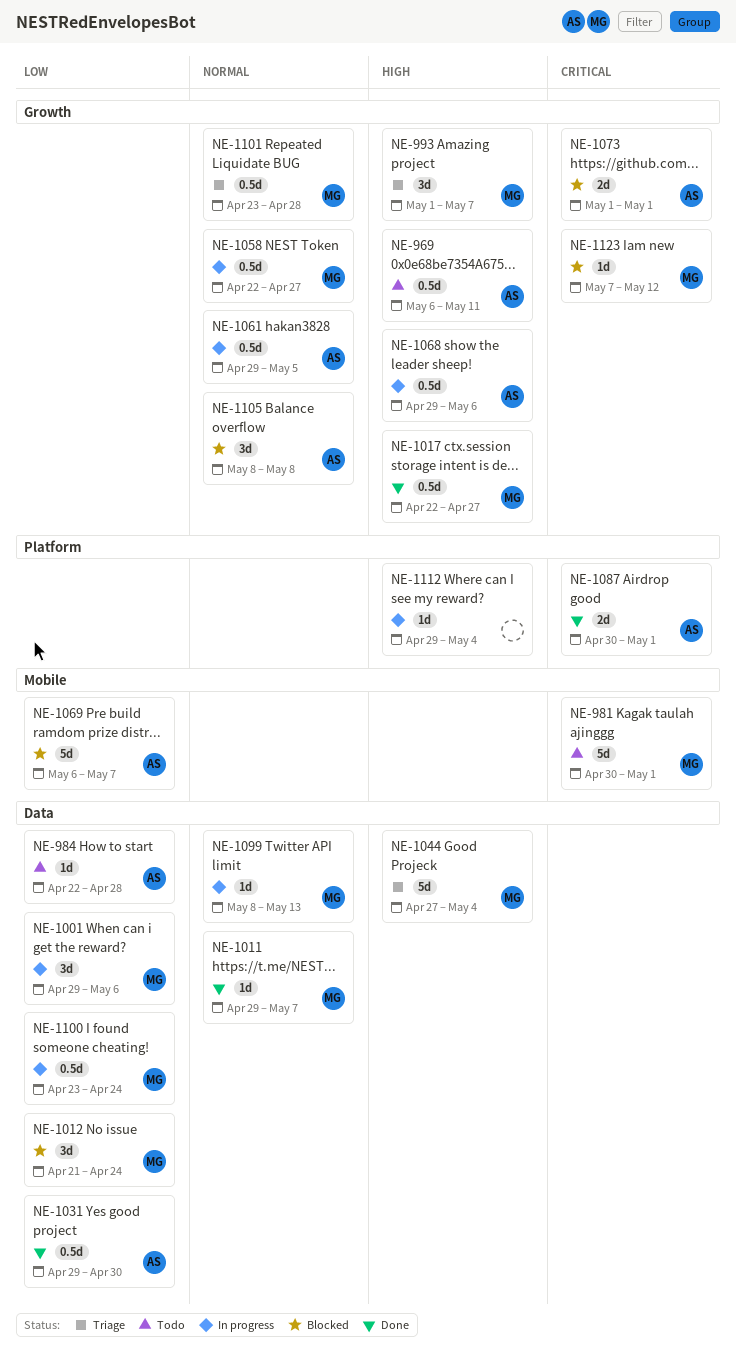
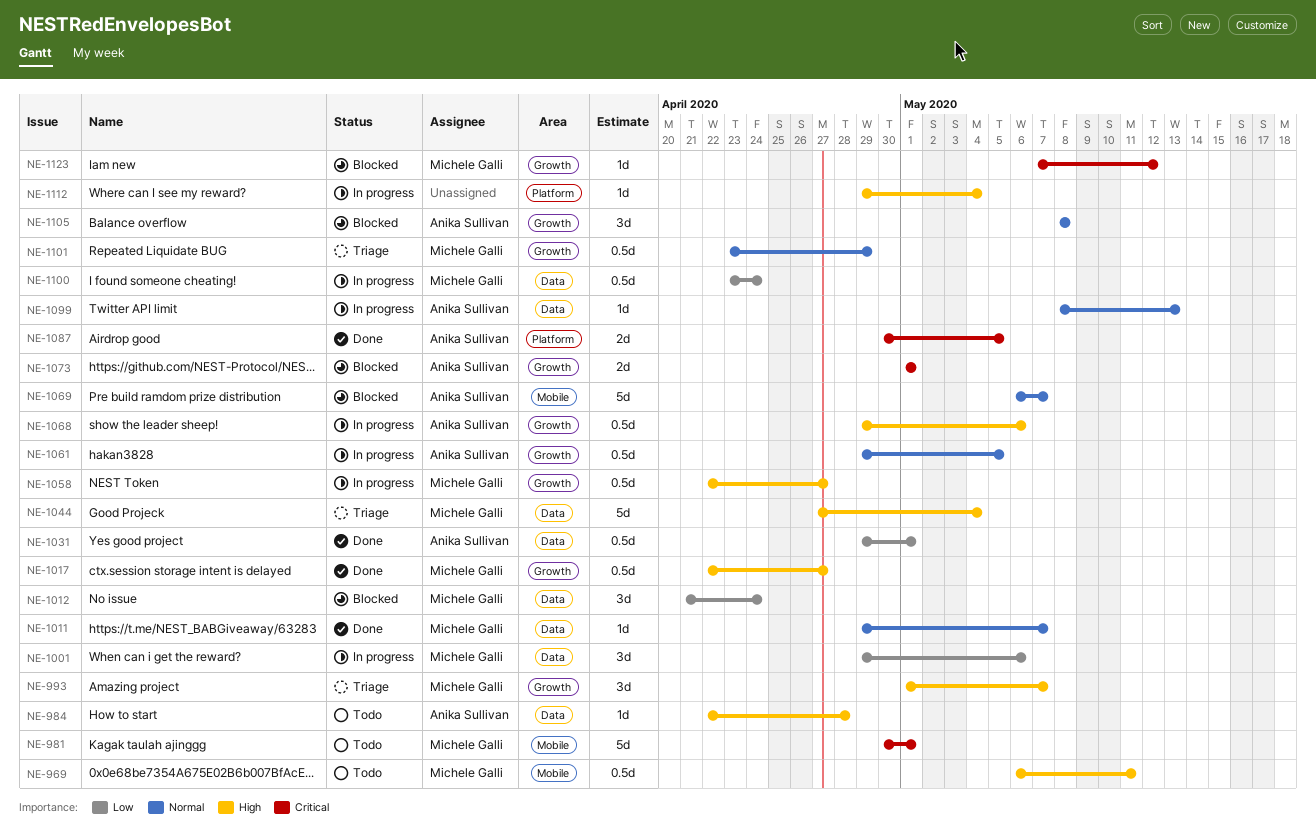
NE-969, owner: Anika Sullivan -> Michele Galli
NE-969, label: Growth -> Mobile
NE-984, priority: Low -> High
NE-1031, due: Apr 30 -> May 1
NE-1058, priority: Normal -> High
NE-1069, priority: Low -> Normal
NE-1087, due: May 1 -> May 5
NE-1099, owner: Michele Galli -> Anika Sullivan
NE-1101, due: Apr 28 -> Apr 29

